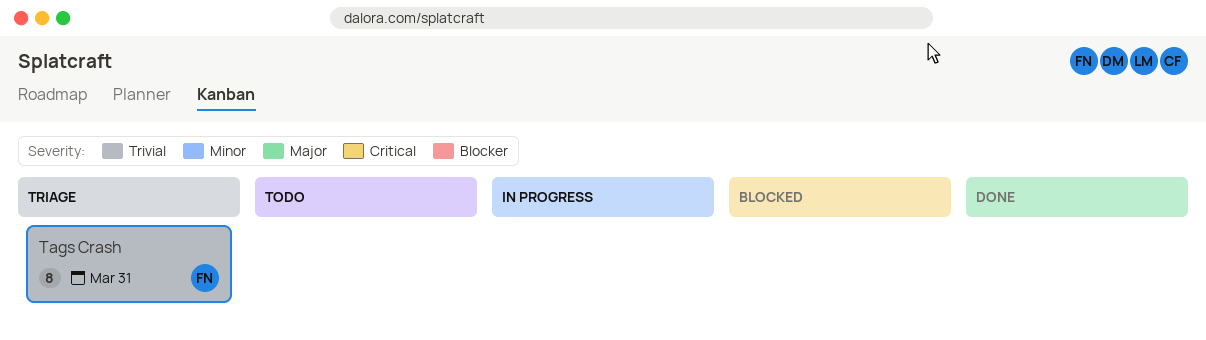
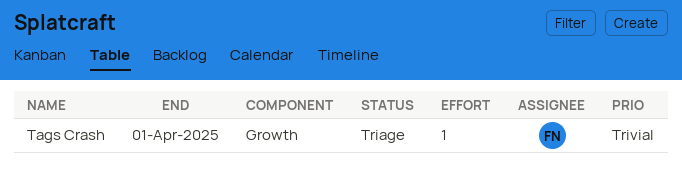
Tags Crash, estimate: 8 -> 1
Tags Crash, due: Mar 31 -> Apr 1

